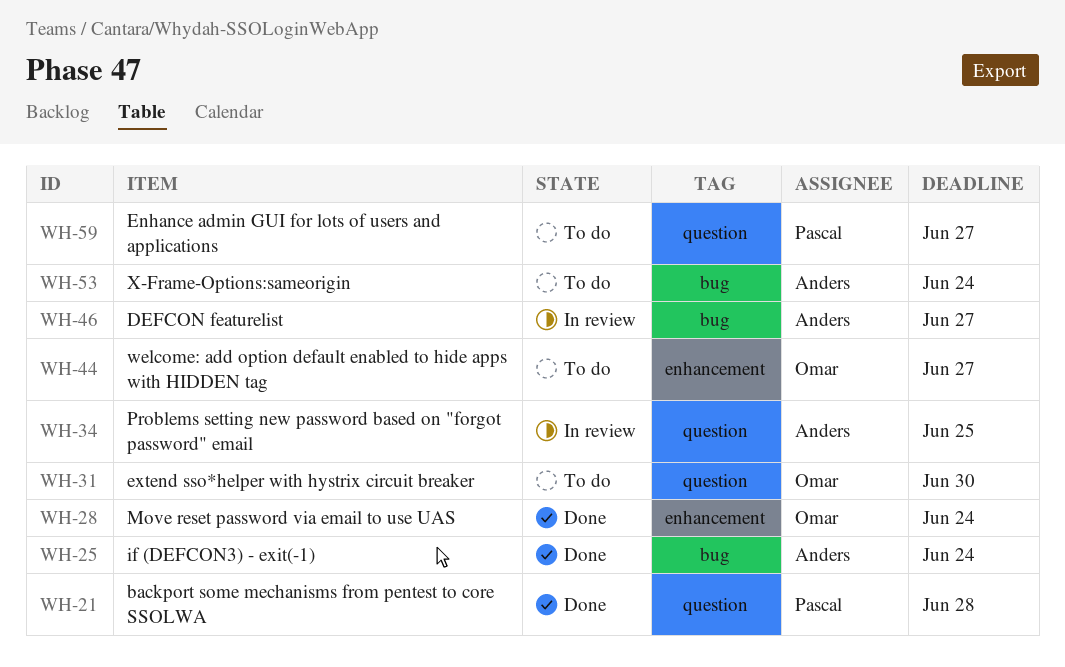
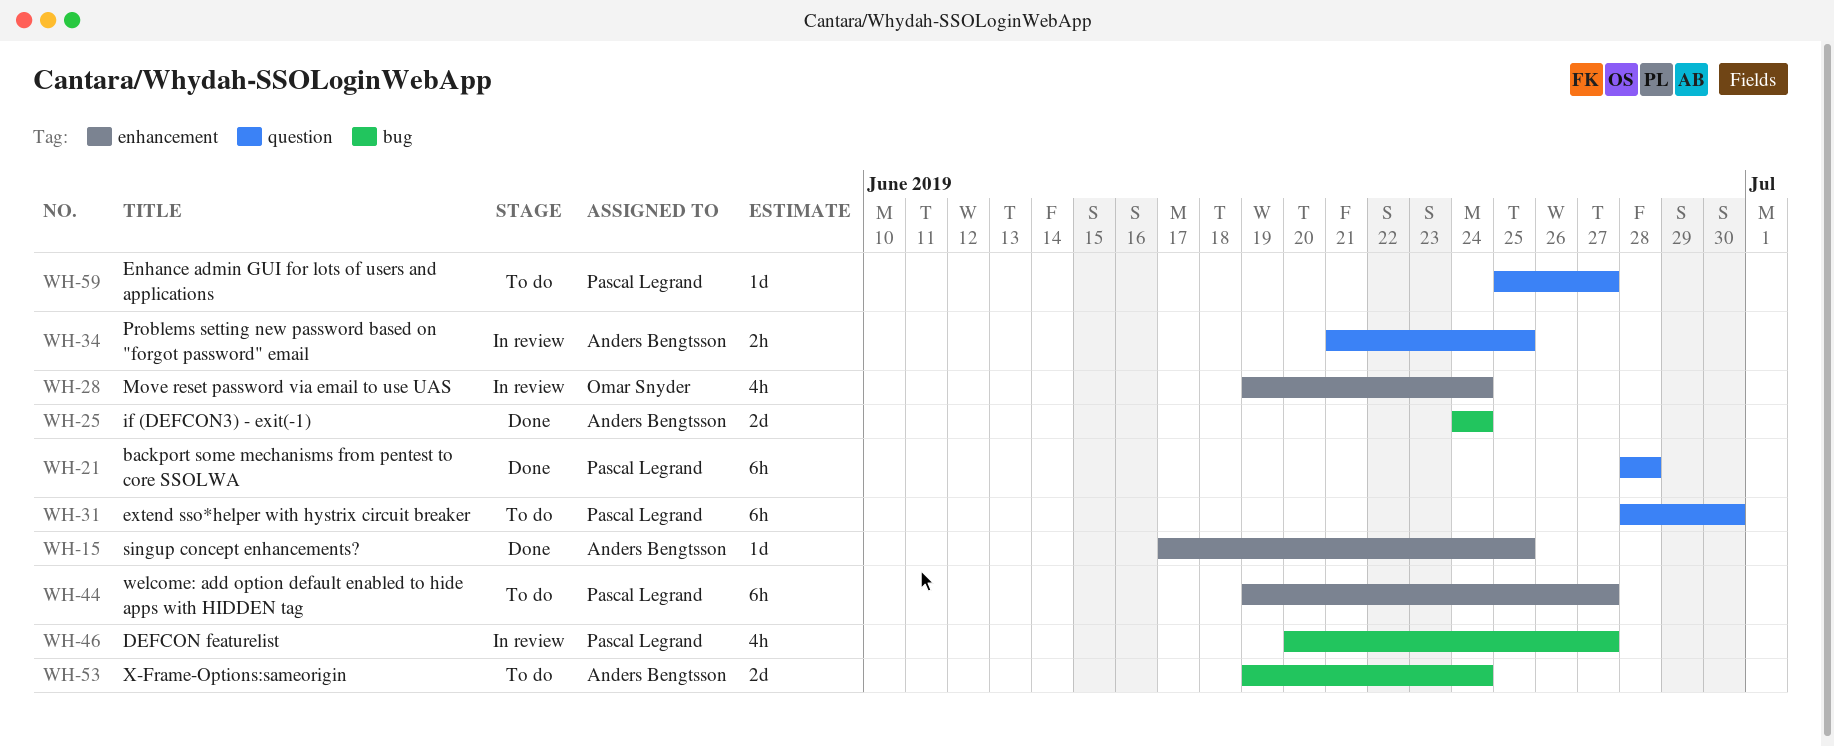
WH-15: none -> present
WH-28, status: Done -> In review
WH-31, owner: Omar Snyder -> Pascal Legrand
WH-44, owner: Omar Snyder -> Pascal Legrand
WH-46, owner: Anders Bengtsson -> Pascal Legrand

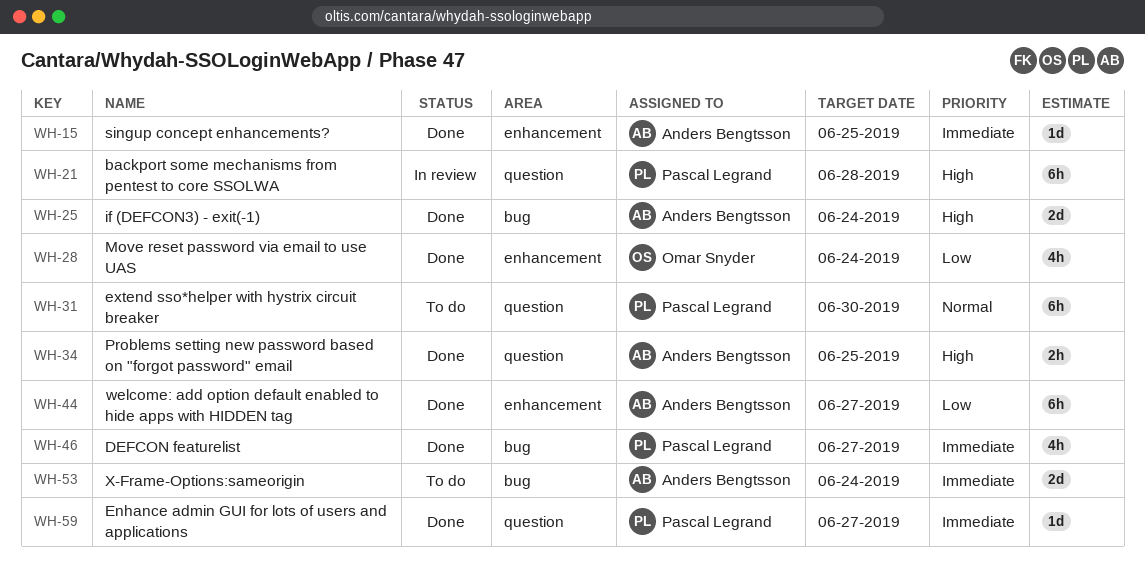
WH-21, status: Done -> In review
WH-28, status: In review -> Done
WH-34, status: In review -> Done
WH-44, status: To do -> Done
WH-44, owner: Pascal Legrand -> Anders Bengtsson
WH-46, status: In review -> Done
WH-59, status: To do -> Done

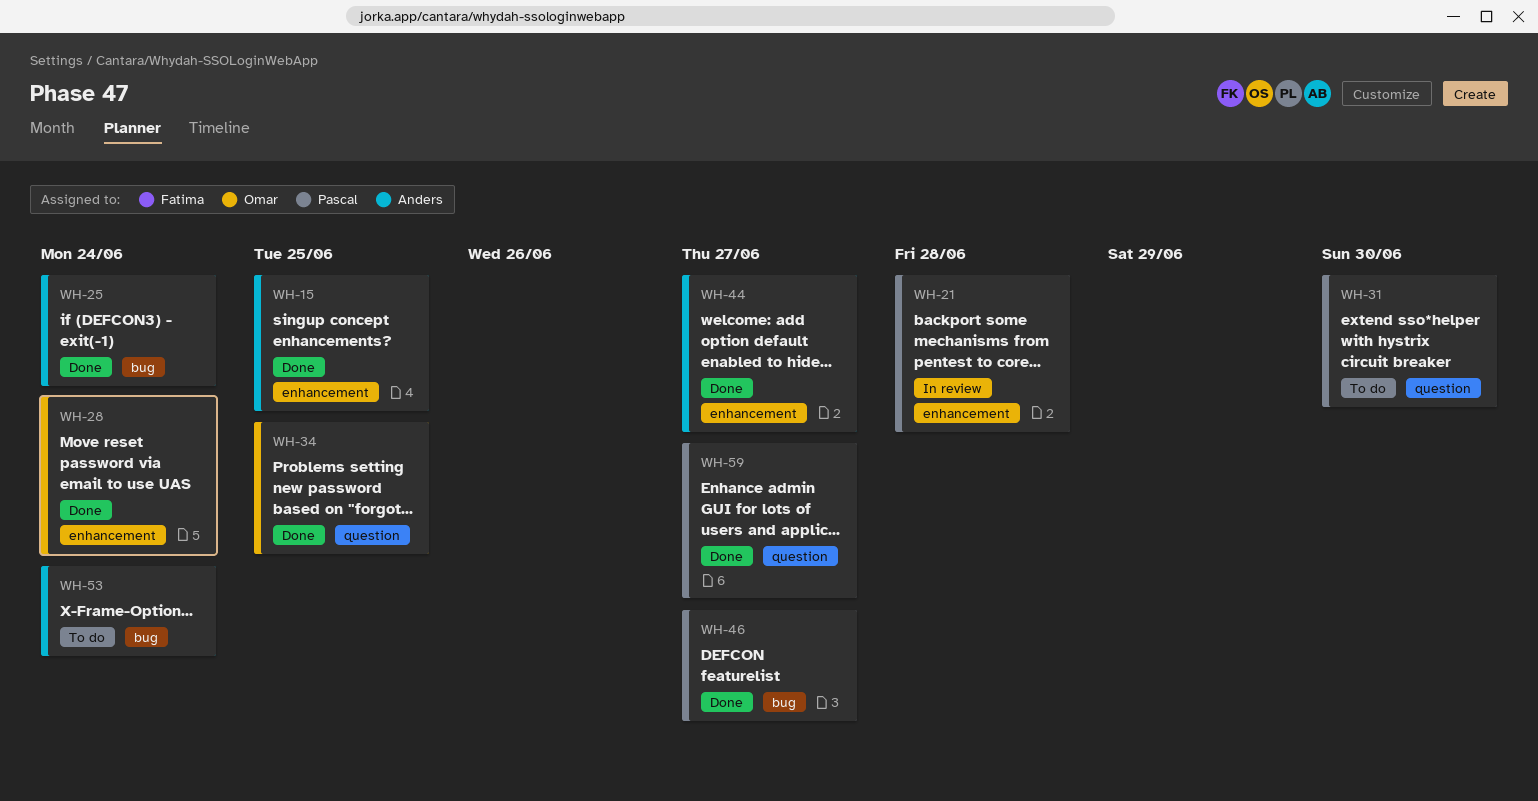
WH-21, label: question -> enhancement
WH-34, owner: Anders Bengtsson -> Omar Snyder

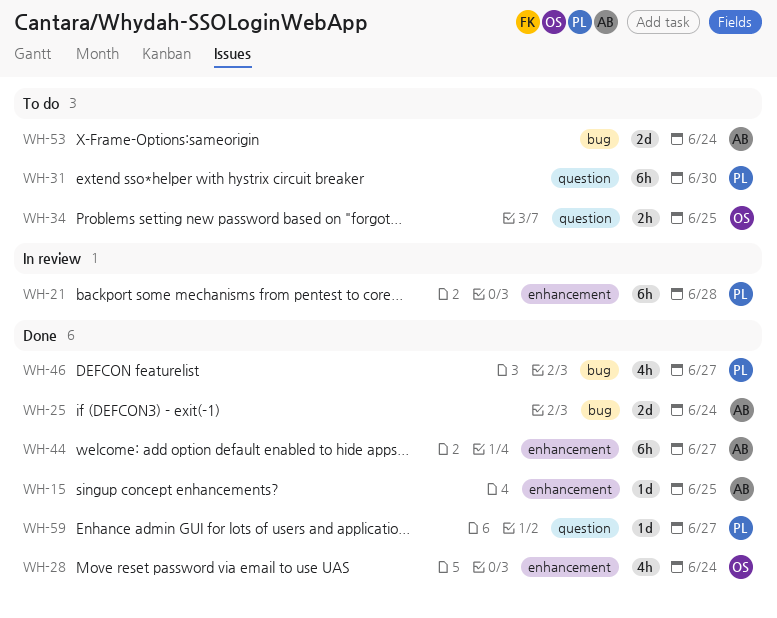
WH-34, status: Done -> To do

